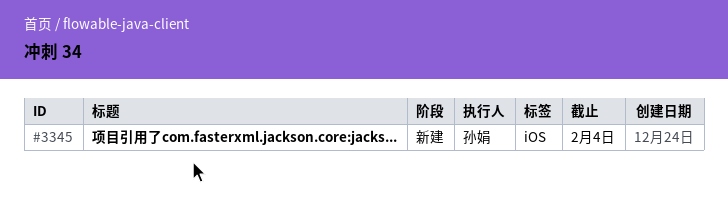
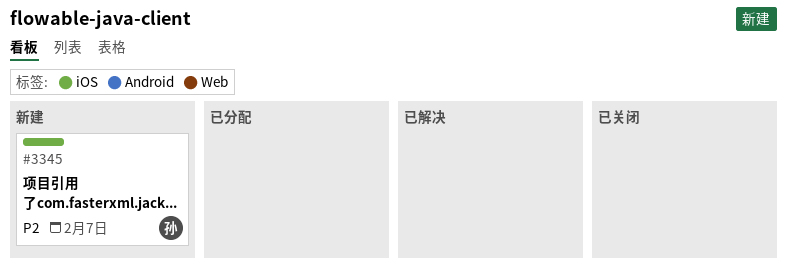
#3345, due: Feb 4 -> Feb 7

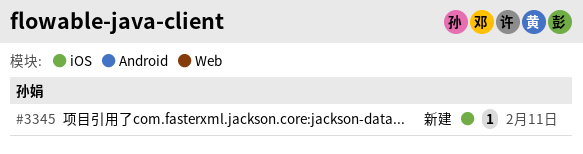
#3345, due: Feb 7 -> Feb 11

